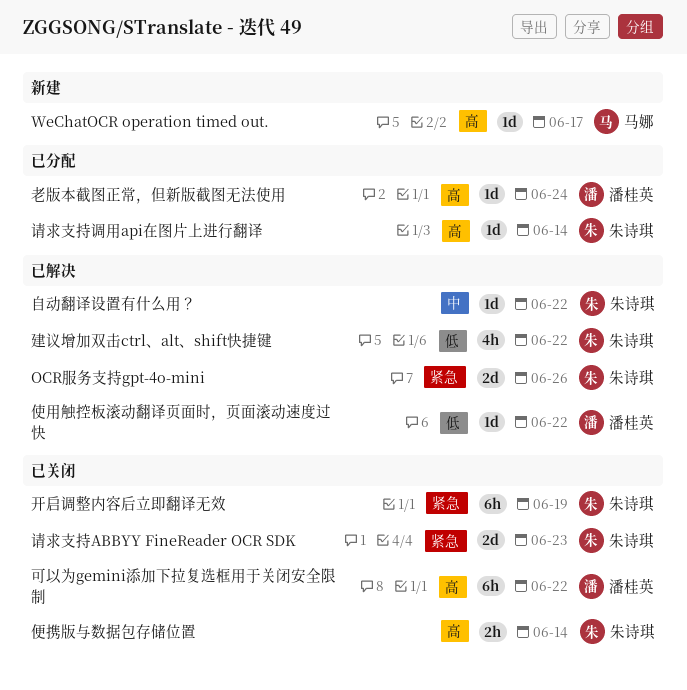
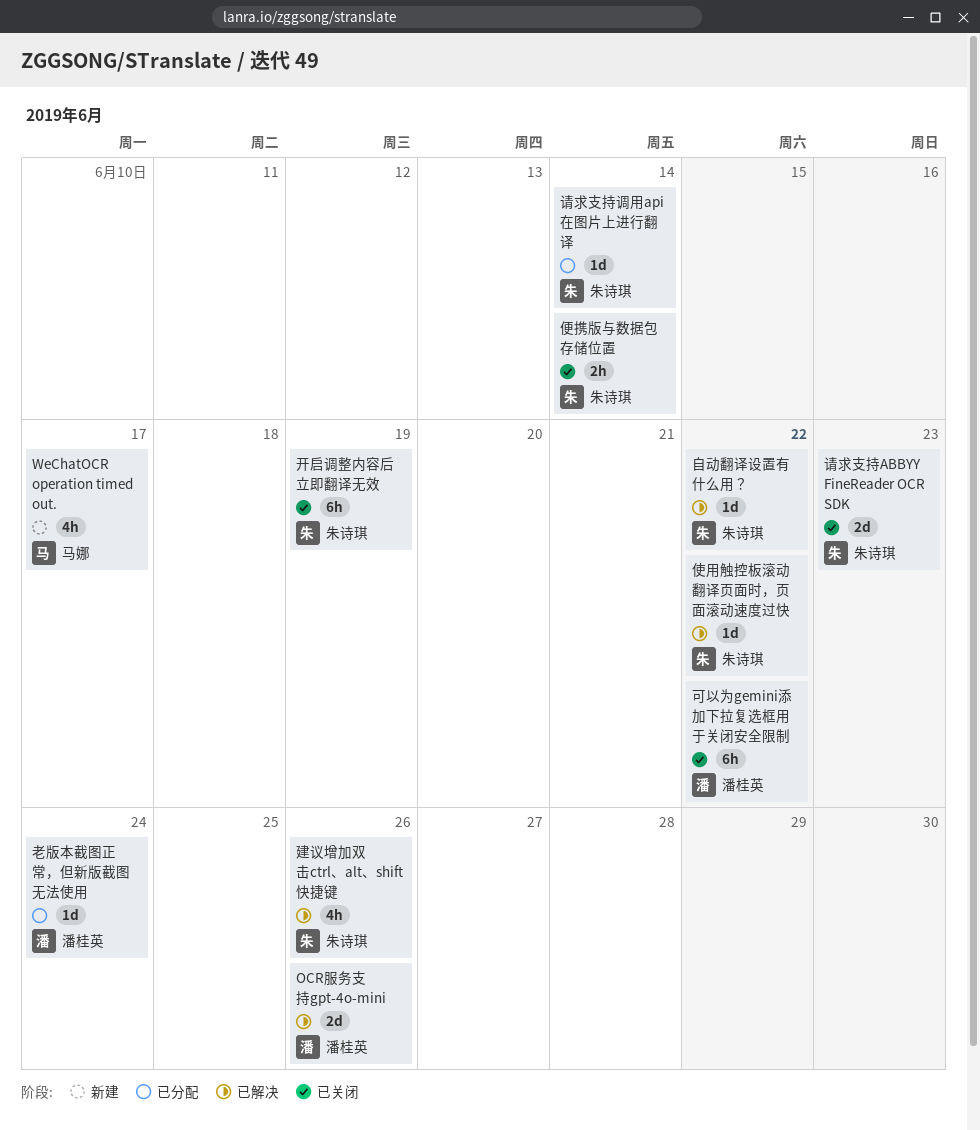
OCR服务支持gpt-4o-mini, owner: 朱诗琪 -> 潘桂英
WeChatOCR operation timed out., estimate: 1d -> 4h
使用触控板滚动翻译页面时，页面滚动速度过快, owner: 潘桂英 -> 朱诗琪
建议增加双击ctrl、alt、shift快捷键, due: Jun 22 -> Jun 26

